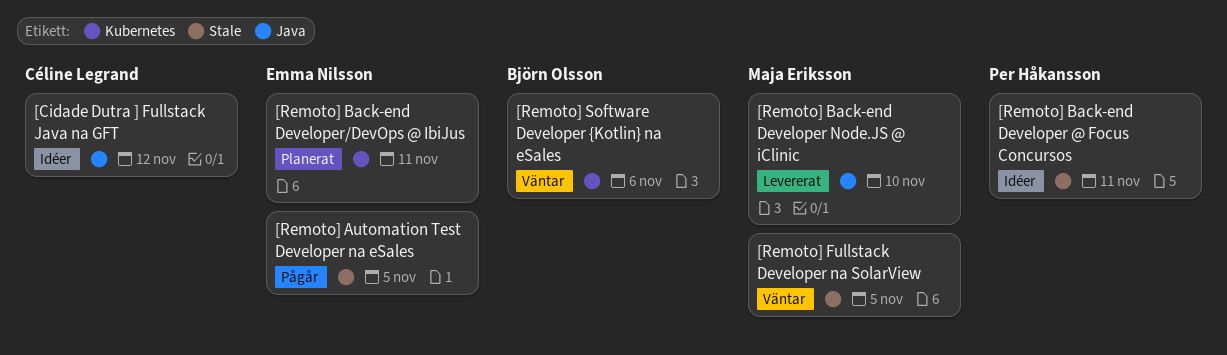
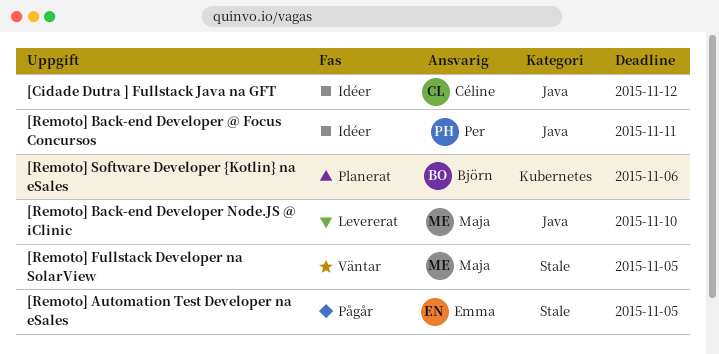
[Remoto] Back-end Developer @ Focus Concursos, label: Stale -> Java
[Remoto] Back-end Developer/DevOps @ IbiJus: present -> none
[Remoto] Software Developer {Kotlin} na eSales, status: Väntar -> Planerat

